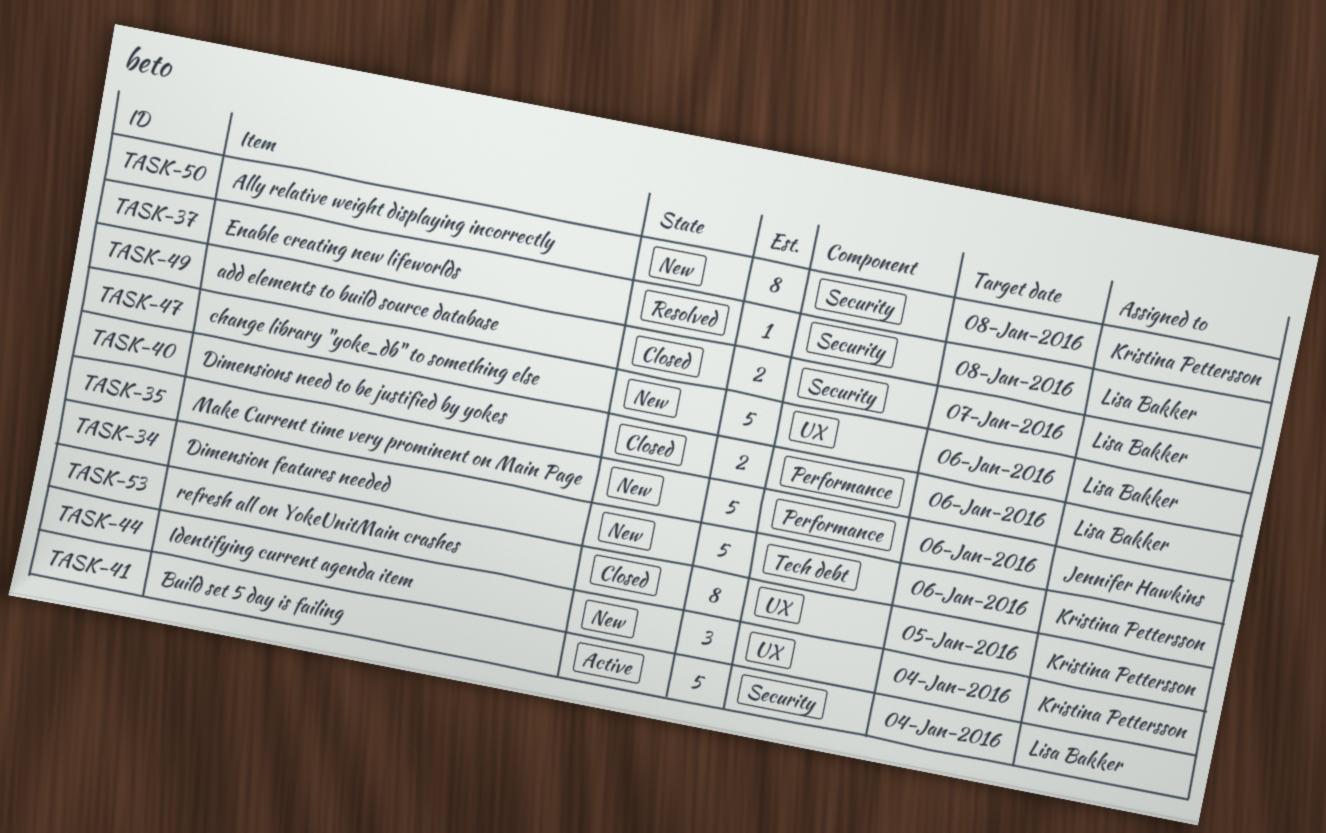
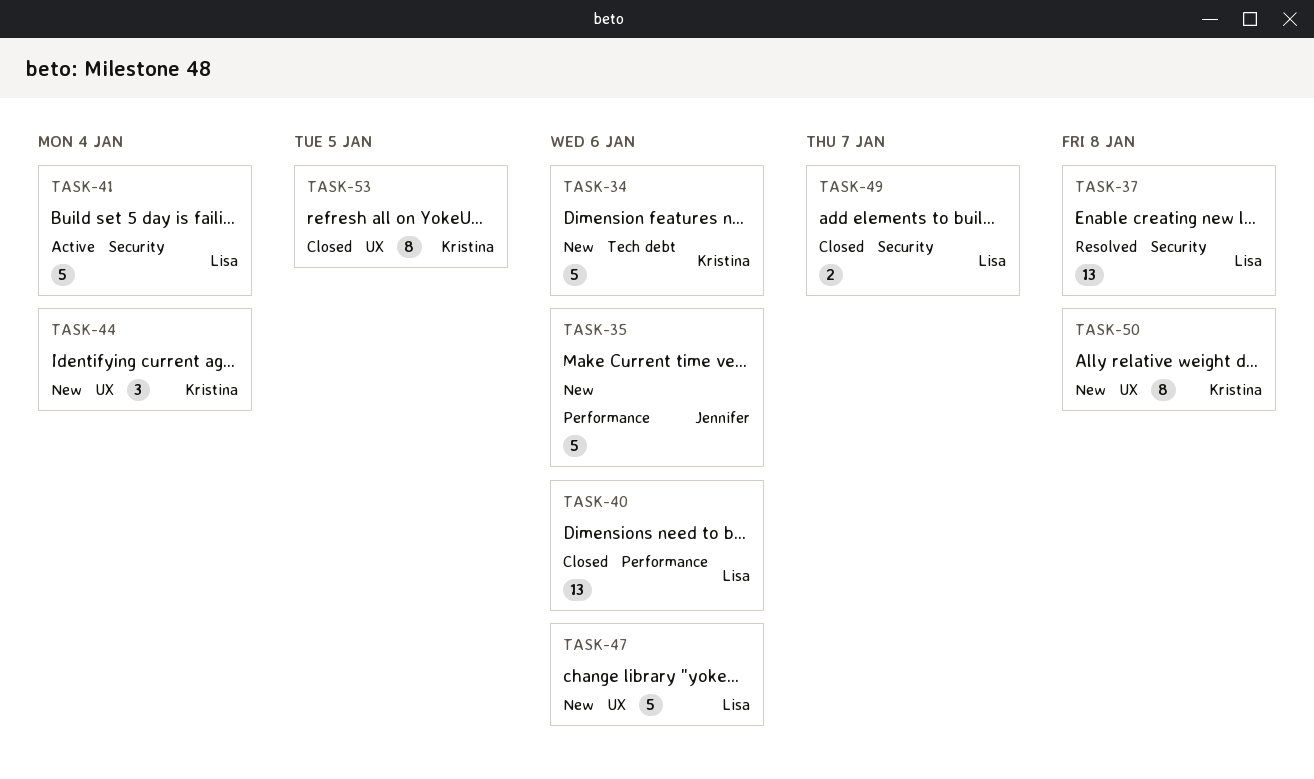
TASK-37, estimate: 1 -> 13
TASK-40, estimate: 2 -> 13
TASK-50, label: Security -> UX

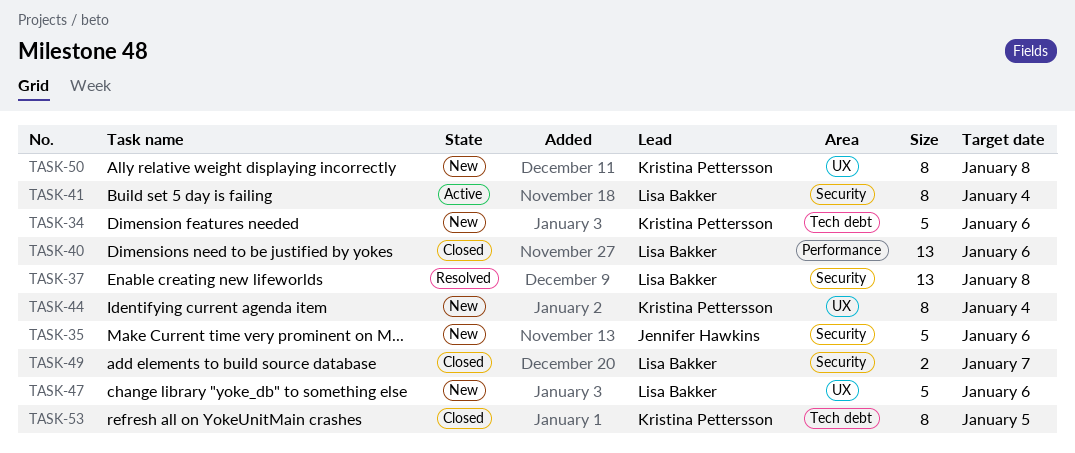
TASK-35, label: Performance -> Security
TASK-41, estimate: 5 -> 8
TASK-44, estimate: 3 -> 8
TASK-53, label: UX -> Tech debt

